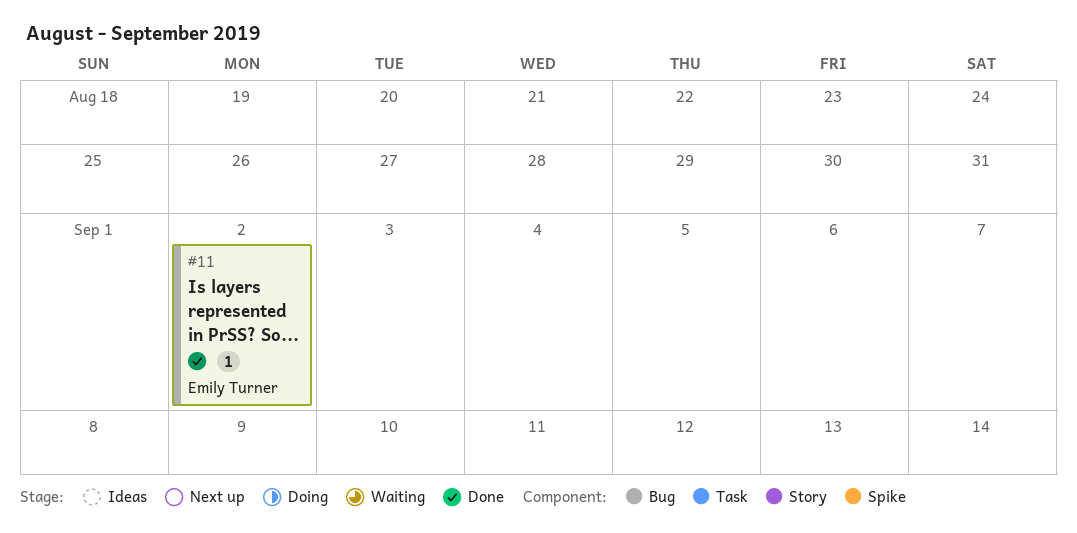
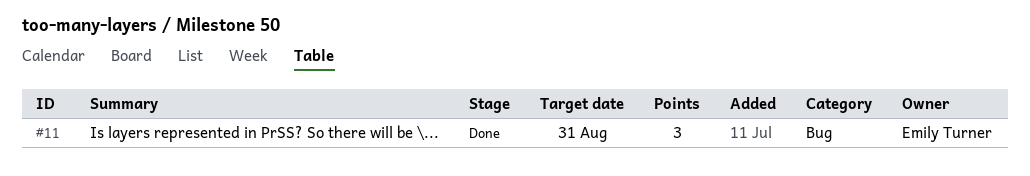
#11, estimate: 1 -> 3
#11, due: Sep 2 -> Aug 31

